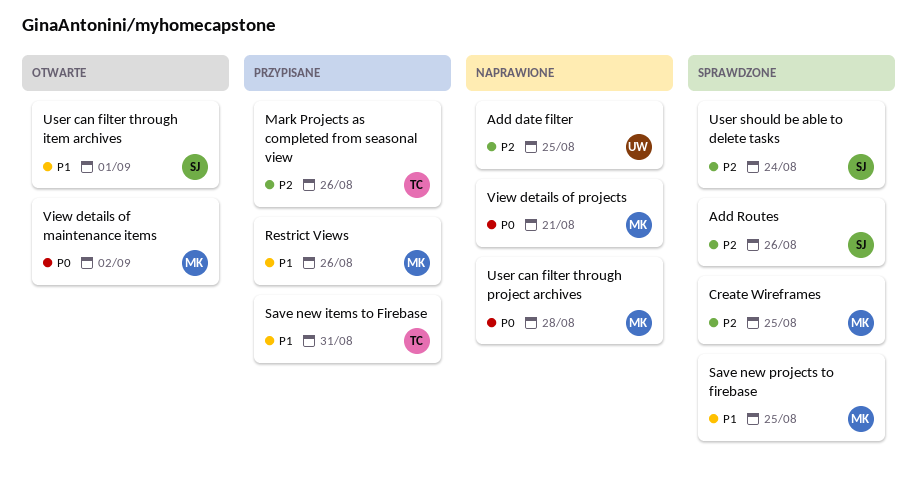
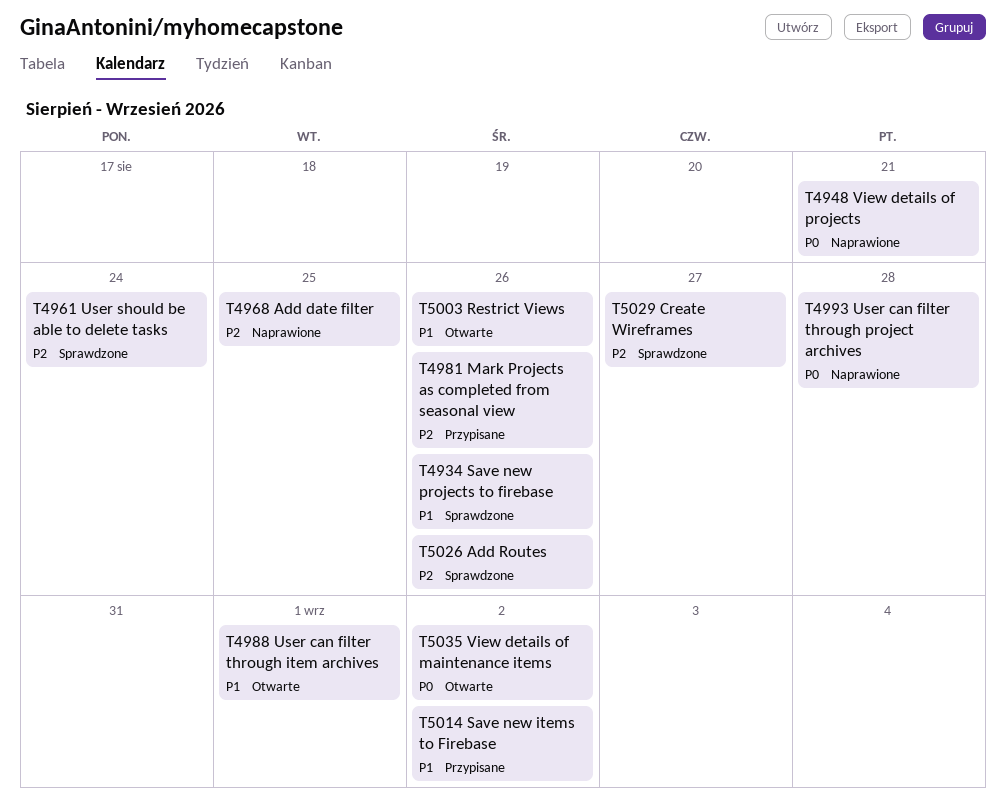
Create Wireframes, due: Aug 25 -> Aug 27
Restrict Views, status: Przypisane -> Otwarte
Save new items to Firebase, due: Aug 31 -> Sep 2
Save new projects to firebase, due: Aug 25 -> Aug 26

